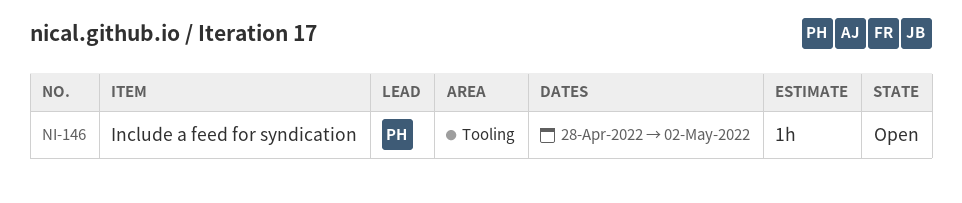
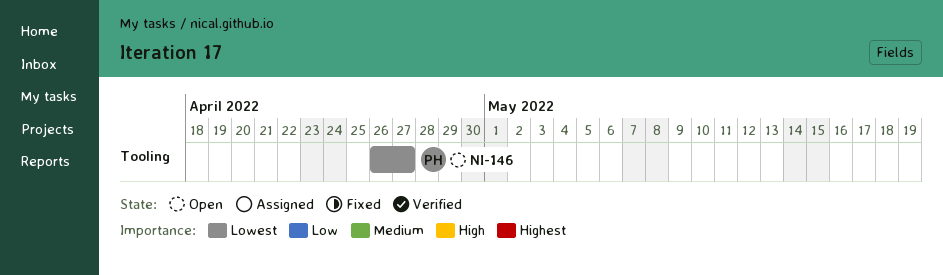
NI-146, start: Apr 28 -> Apr 26
NI-146, due: May 2 -> Apr 27

